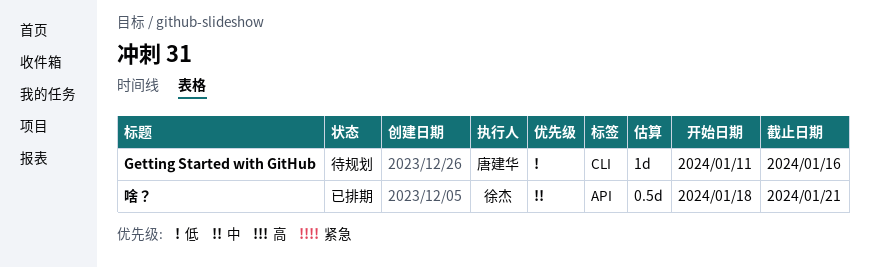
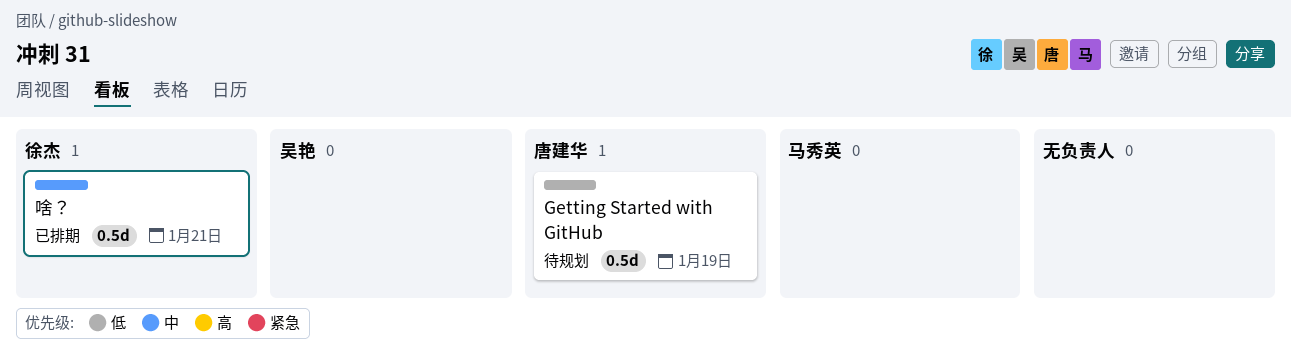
Getting Started with GitHub, estimate: 1d -> 0.5d
Getting Started with GitHub, due: Jan 16 -> Jan 19

